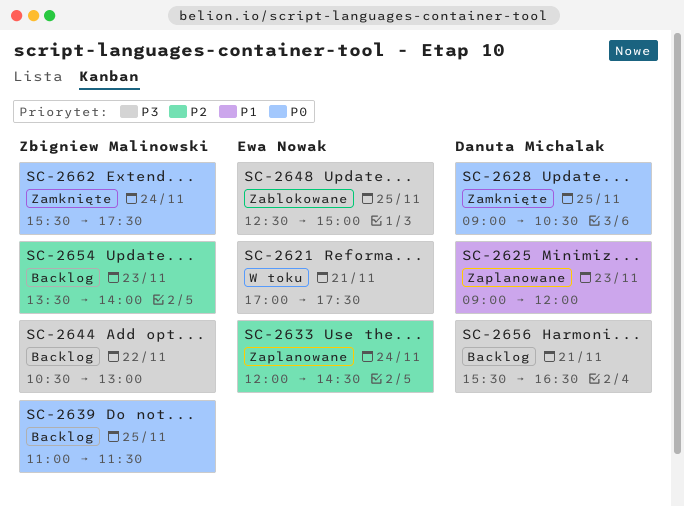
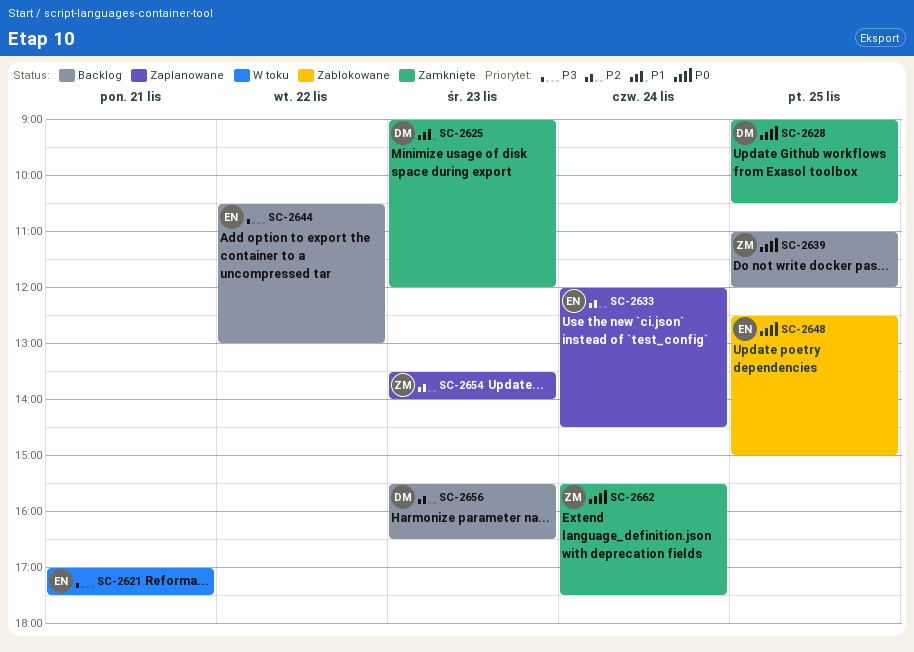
SC-2625, status: Zaplanowane -> Zamknięte
SC-2639, ends: 11:30 -> 12:00
SC-2644, owner: Zbigniew Malinowski -> Ewa Nowak
SC-2648, priority: P3 -> P0
SC-2654, status: Backlog -> Zaplanowane
SC-2656, priority: P3 -> P2
SC-2656, day: Nov 21 -> Nov 23

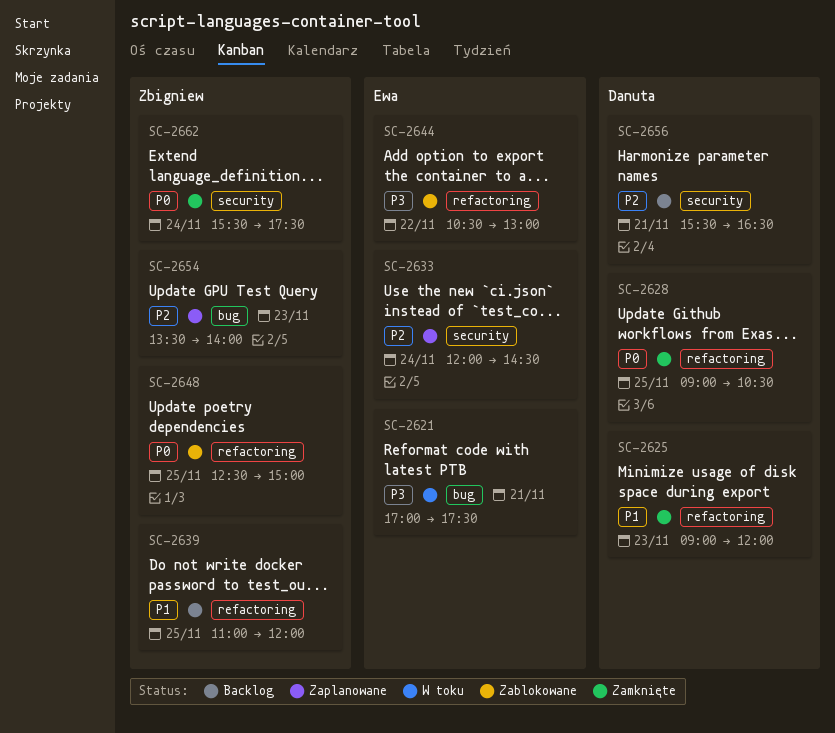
SC-2639, priority: P0 -> P1
SC-2644, status: Backlog -> Zablokowane
SC-2648, owner: Ewa -> Zbigniew
SC-2656, day: Nov 23 -> Nov 21

